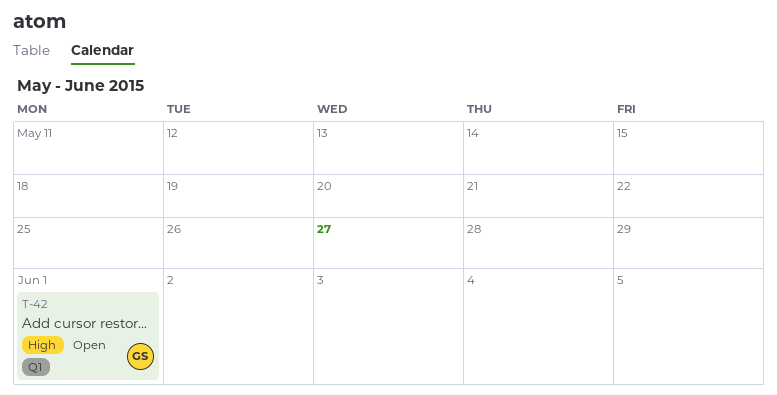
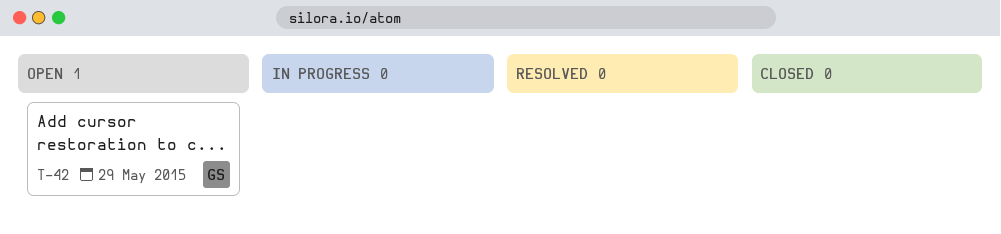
T-42, due: Jun 1 -> May 29

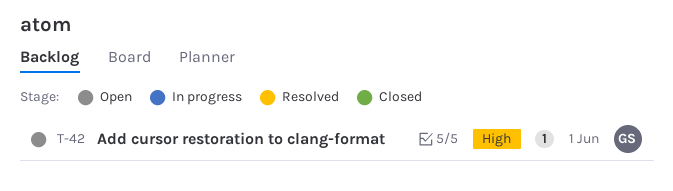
T-42, due: May 29 -> Jun 1

